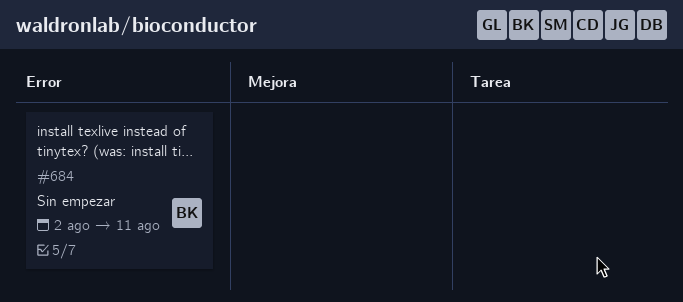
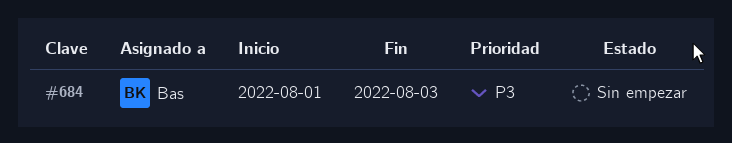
#684, start: Aug 2 -> Aug 1
#684, due: Aug 11 -> Aug 3

